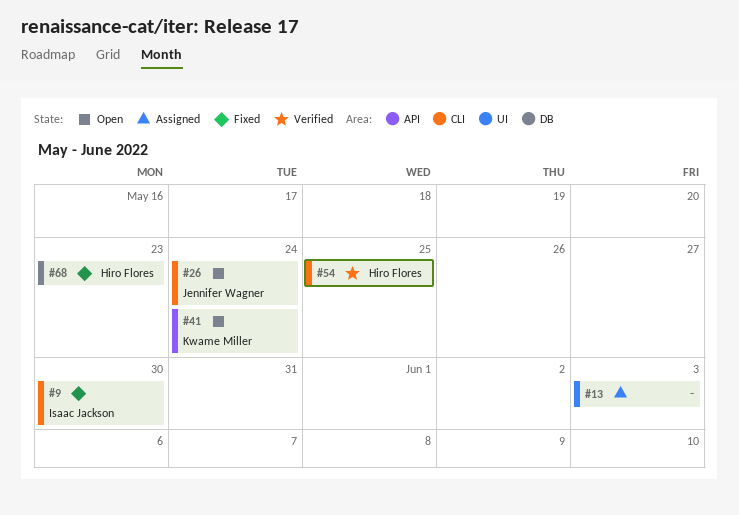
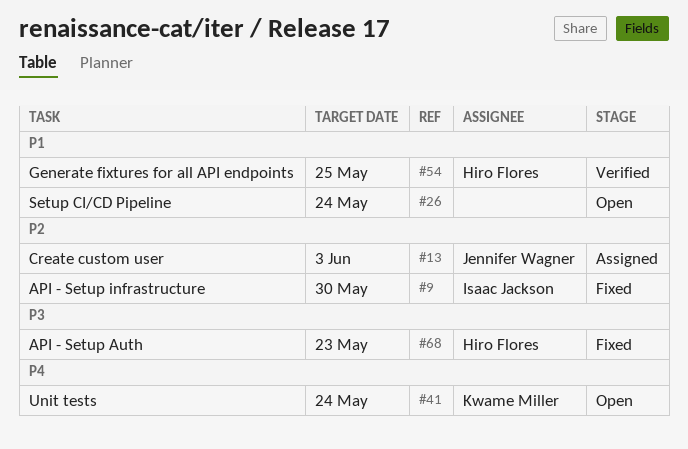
#13, owner: none -> Jennifer Wagner
#26, owner: Jennifer Wagner -> none

